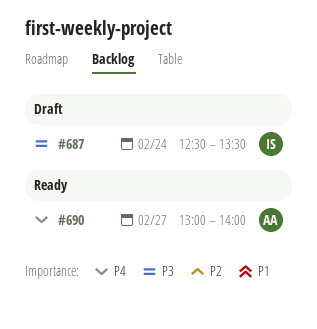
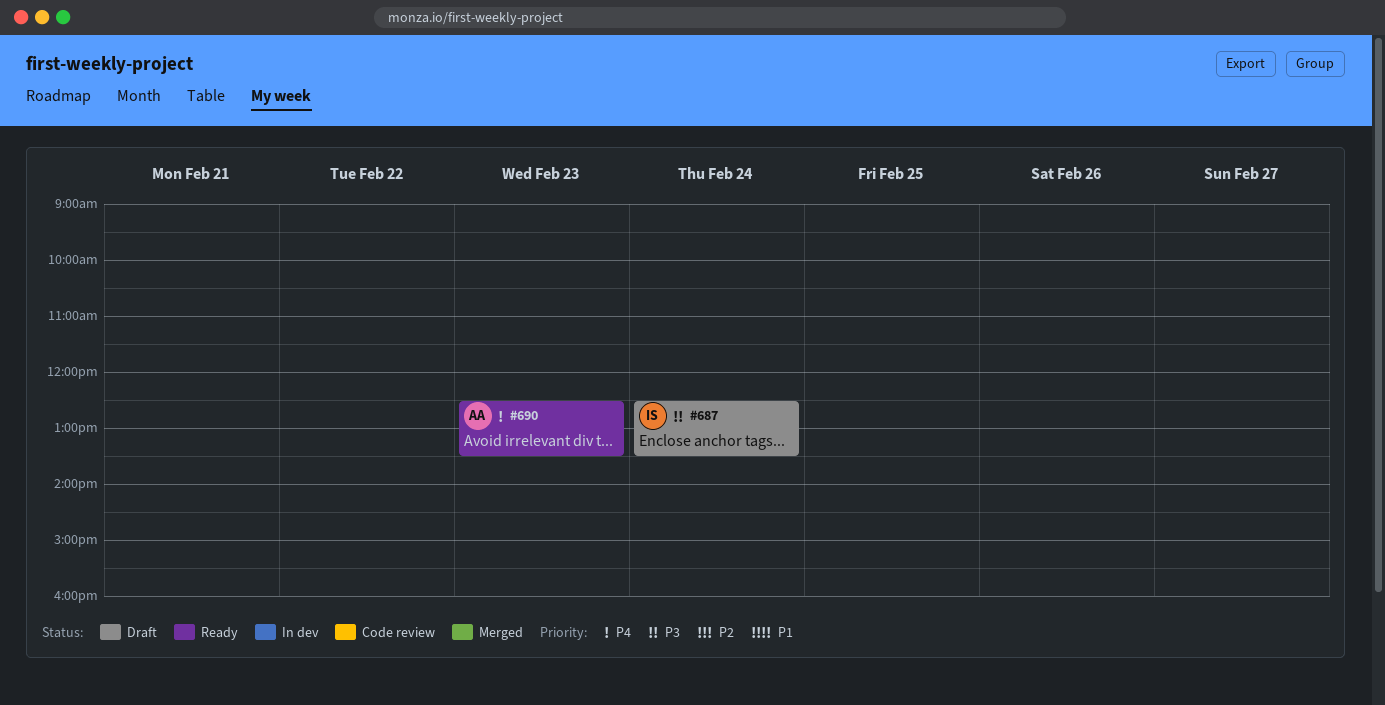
#690, day: Feb 27 -> Feb 23
#690, begins: 13:00 -> 12:30
#690, ends: 14:00 -> 13:30

